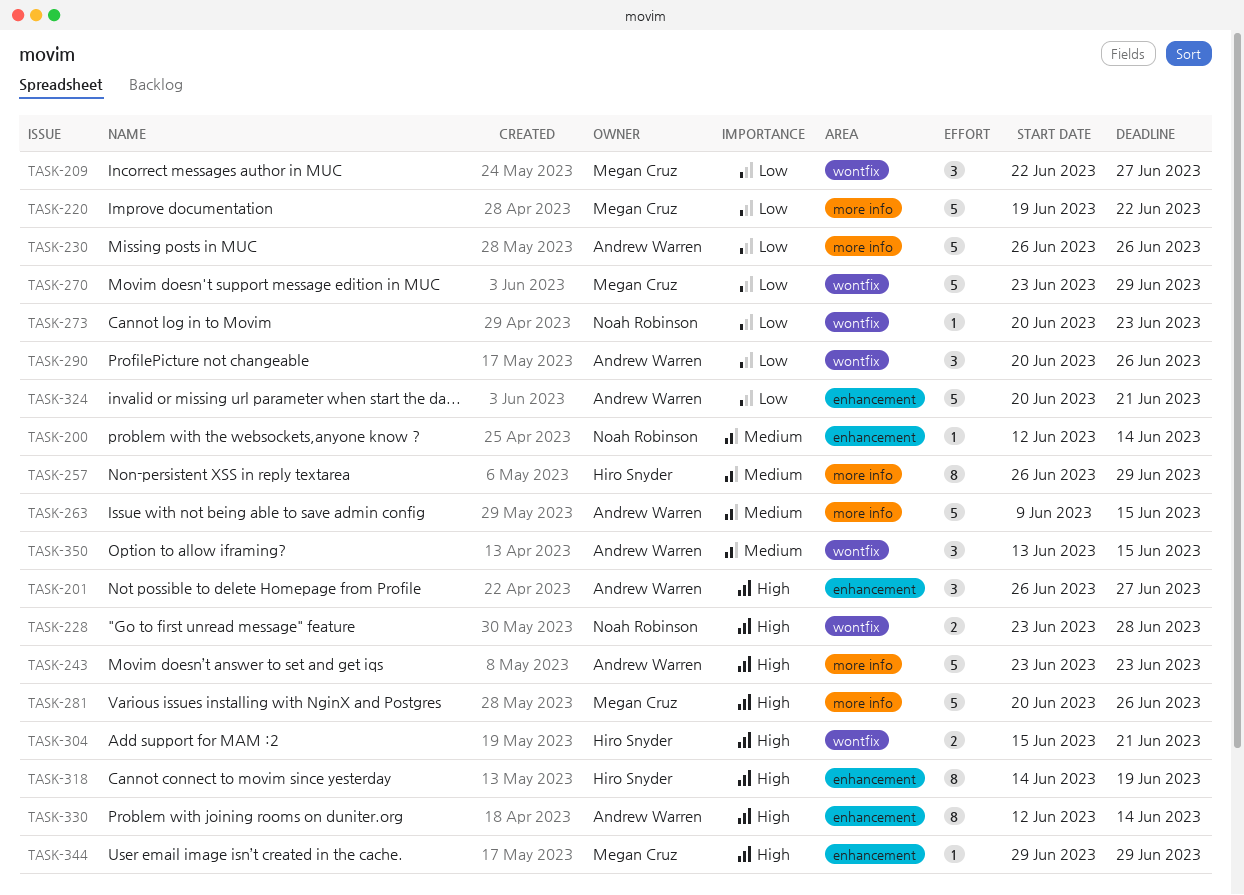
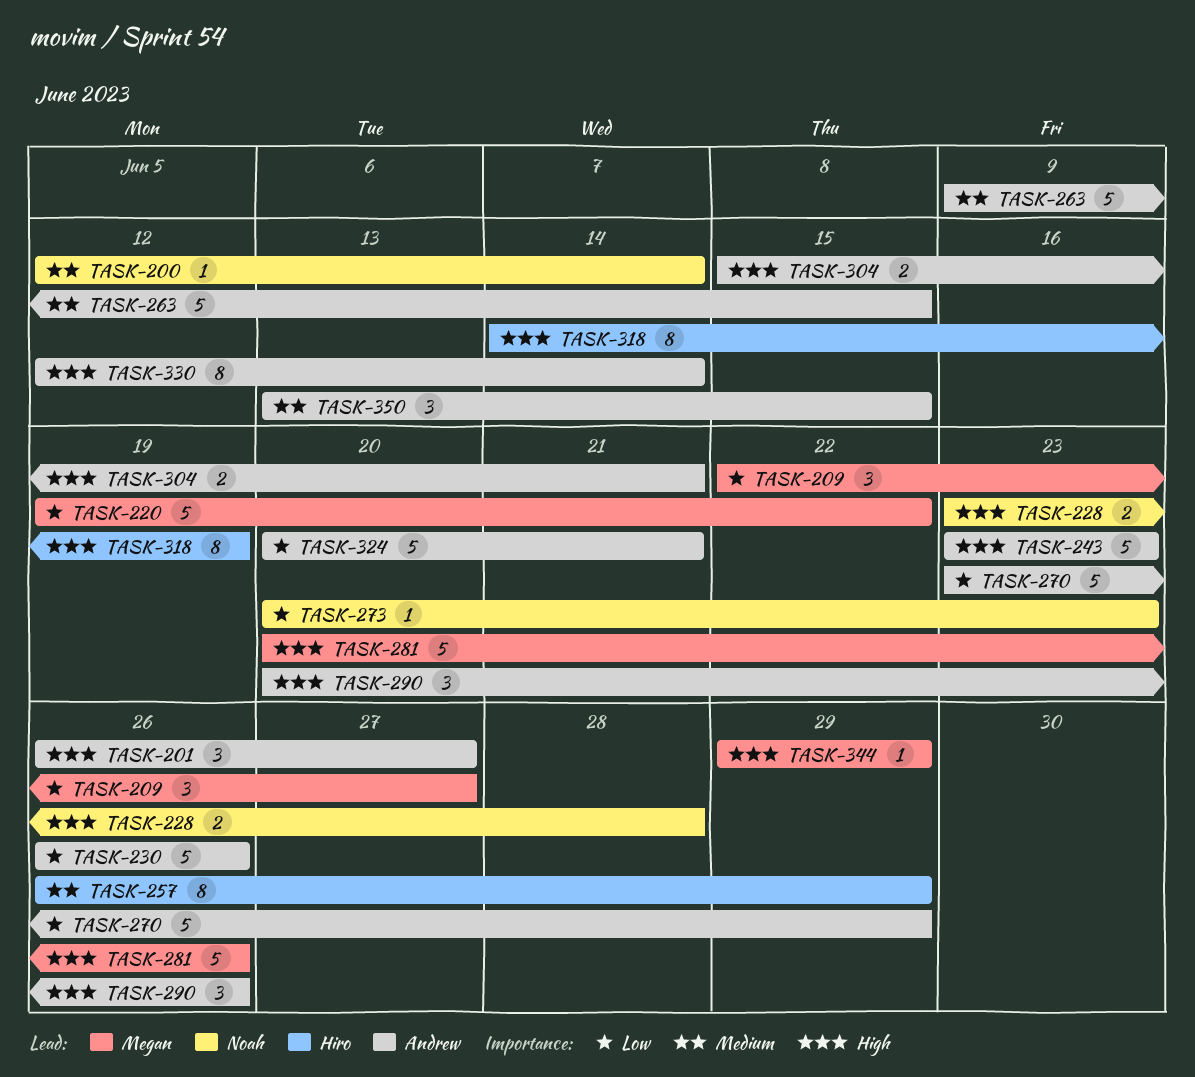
TASK-270, owner: Megan Cruz -> Andrew Warren
TASK-290, priority: Low -> High
TASK-304, owner: Hiro Snyder -> Andrew Warren

